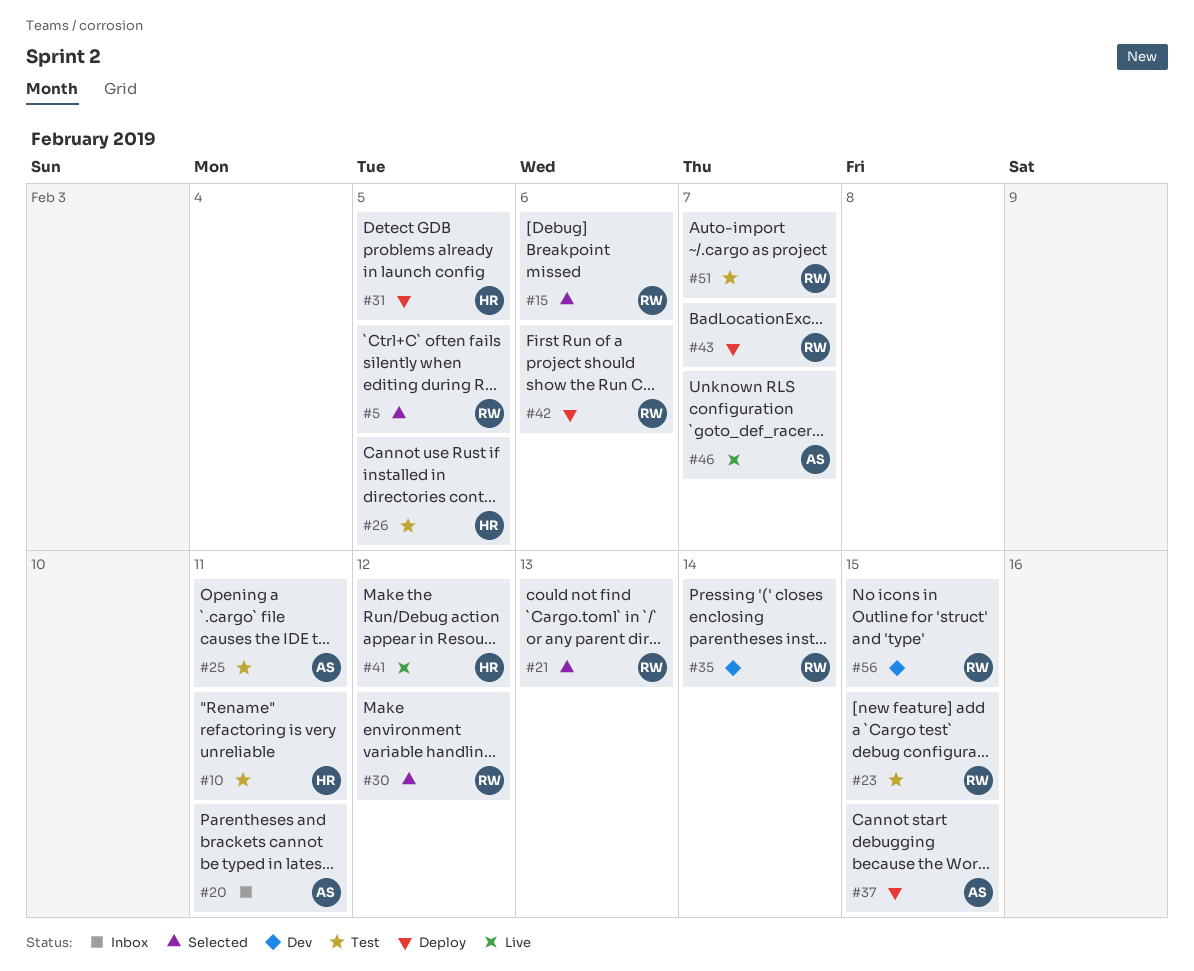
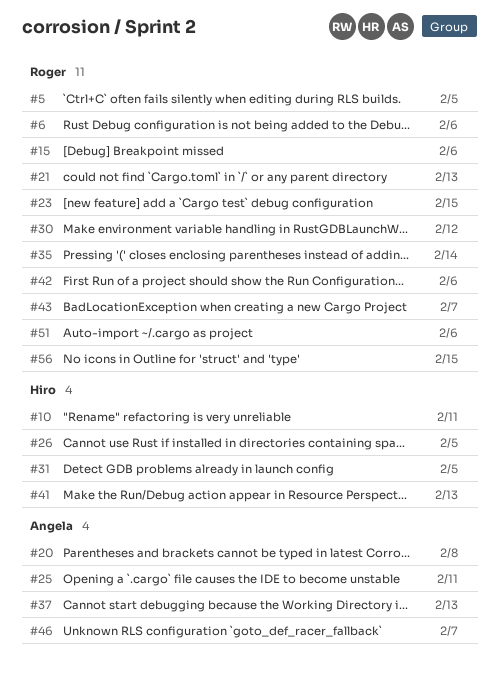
#6: none -> present
#20, due: Feb 11 -> Feb 8
#37, due: Feb 15 -> Feb 13
#41, due: Feb 12 -> Feb 13
#51, due: Feb 7 -> Feb 6

